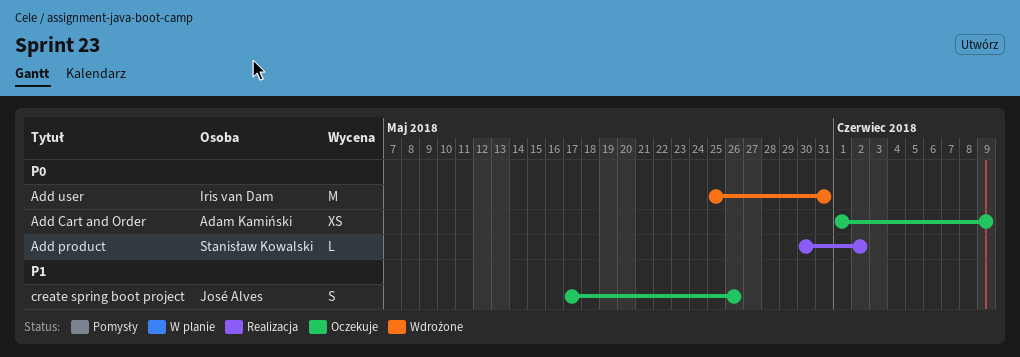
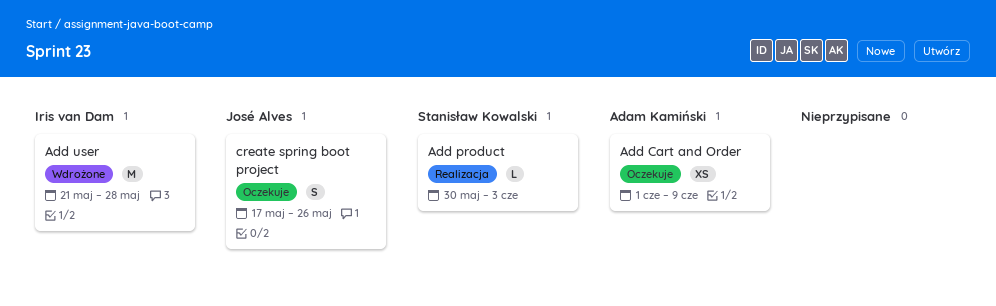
Add product, due: Jun 2 -> Jun 3
Add user, start: May 25 -> May 21
Add user, due: May 31 -> May 28

